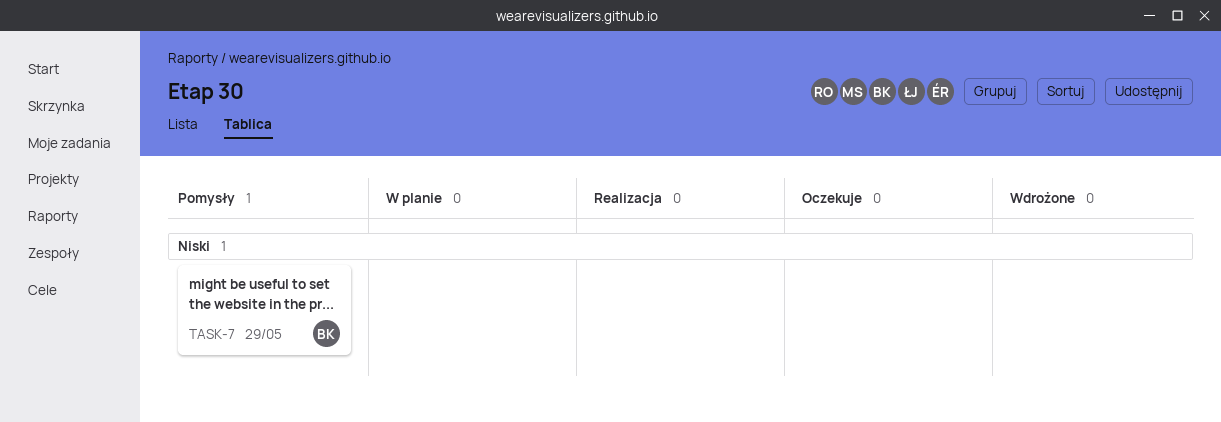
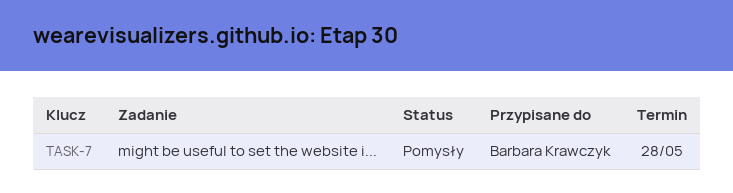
TASK-7, due: May 29 -> May 28

